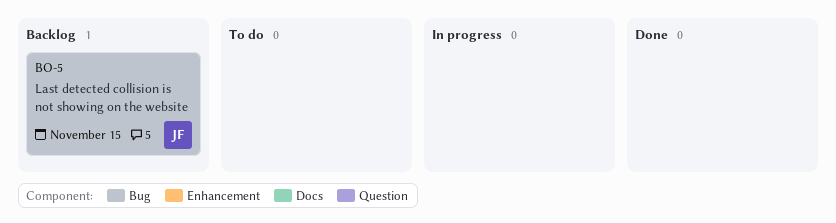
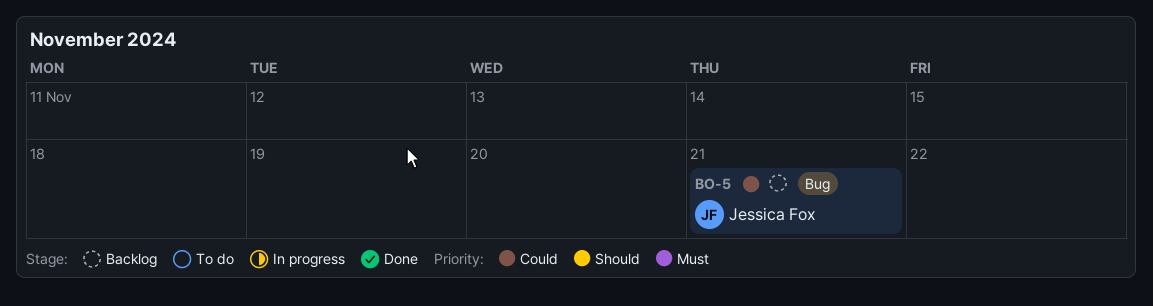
BO-5, due: Nov 15 -> Nov 21

